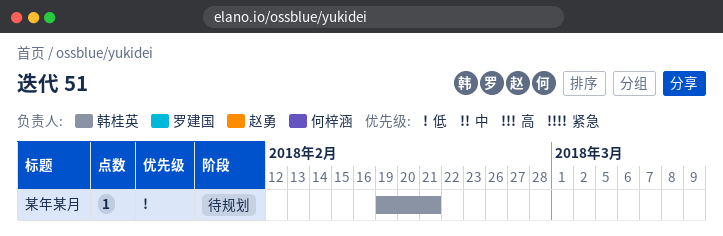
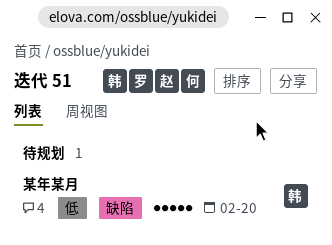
某年某月, estimate: 1 -> 5
某年某月, due: Feb 21 -> Feb 20

